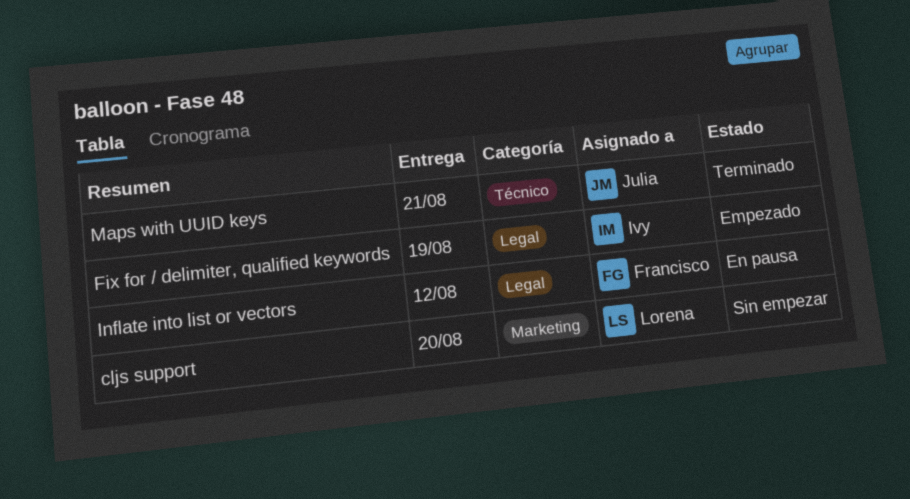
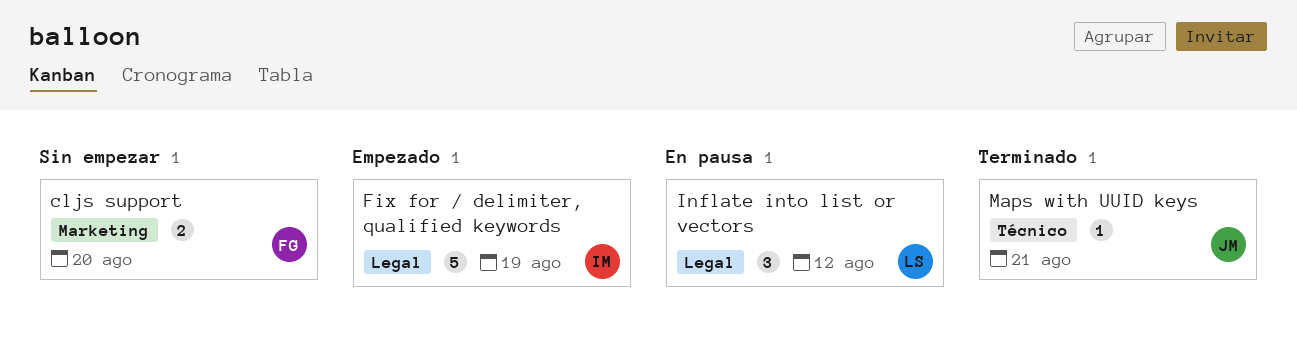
cljs support, owner: Lorena -> Francisco
Inflate into list or vectors, owner: Francisco -> Lorena

